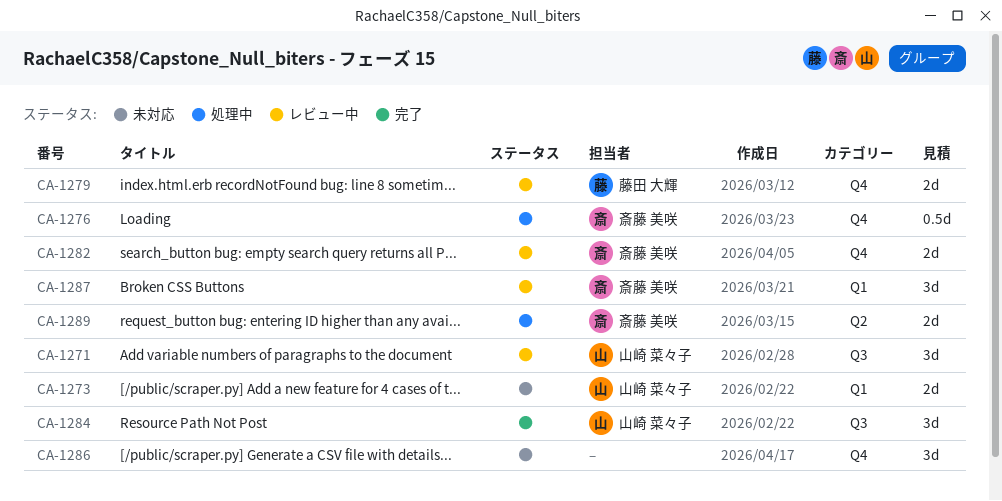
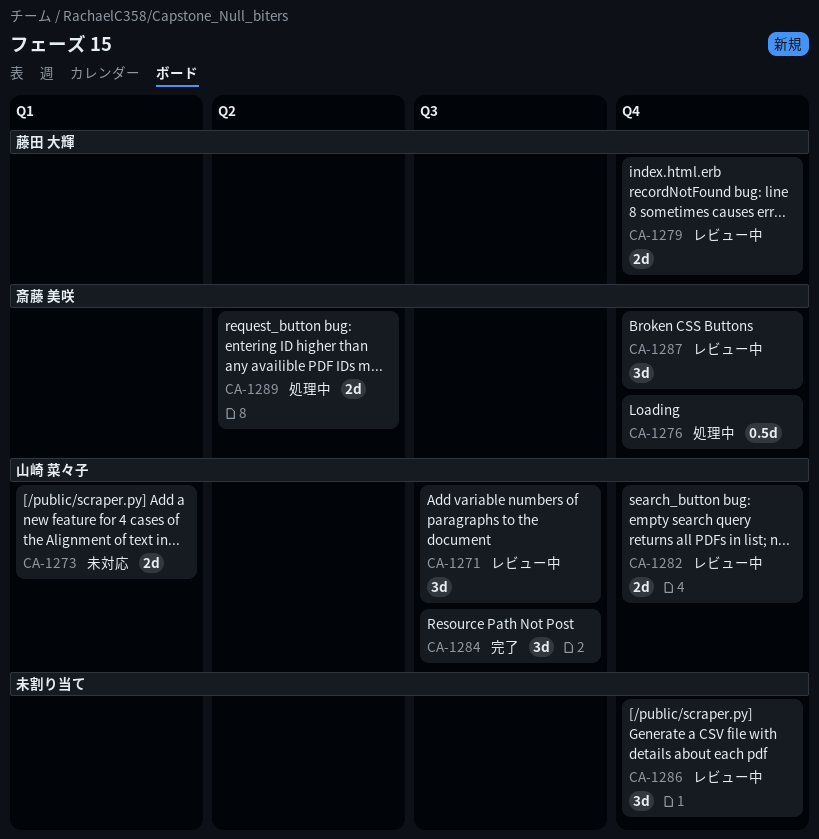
CA-1282, owner: 斎藤 美咲 -> 山崎 菜々子
CA-1286, status: 未対応 -> レビュー中
CA-1287, label: Q1 -> Q4

